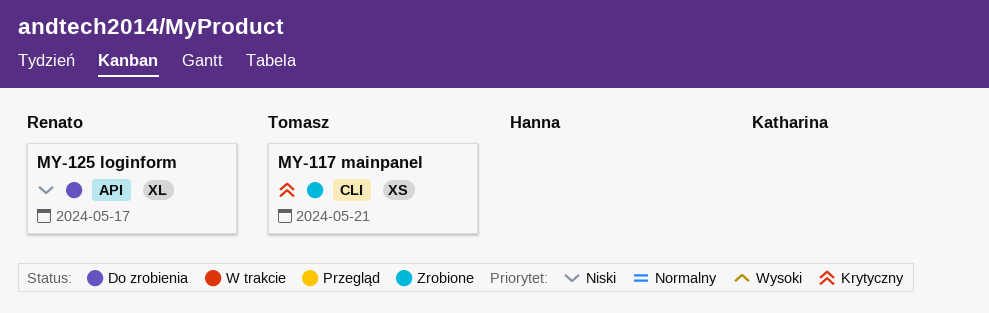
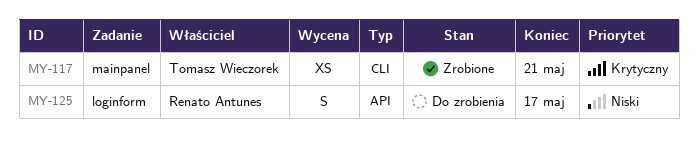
MY-125, estimate: XL -> S

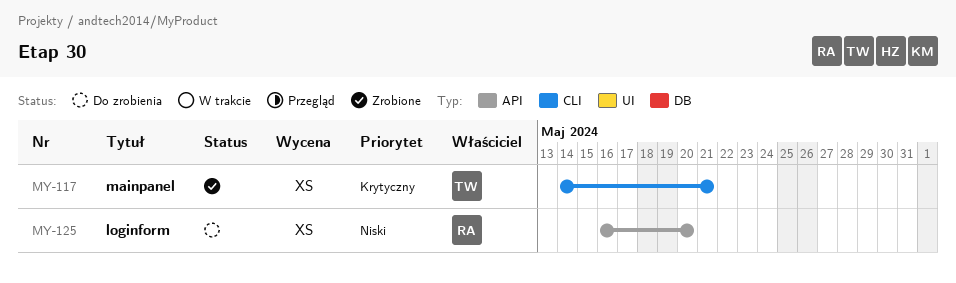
MY-125, estimate: S -> XS
MY-125, due: May 17 -> May 20

